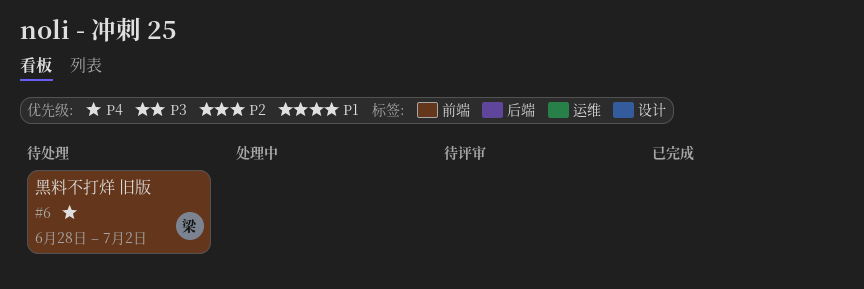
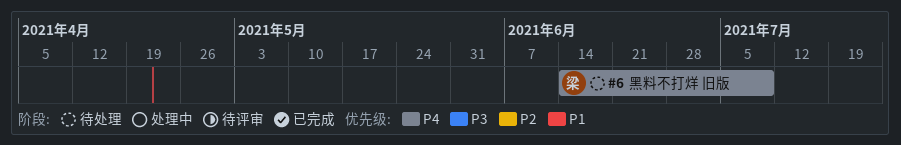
#6, start: Jun 28 -> Jun 14
#6, due: Jul 2 -> Jul 9

